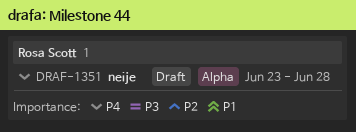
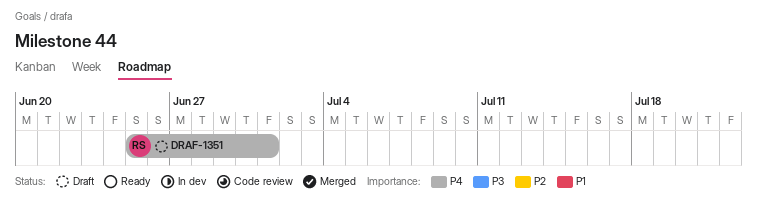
DRAF-1351, start: Jun 23 -> Jun 25
DRAF-1351, due: Jun 28 -> Jul 1

